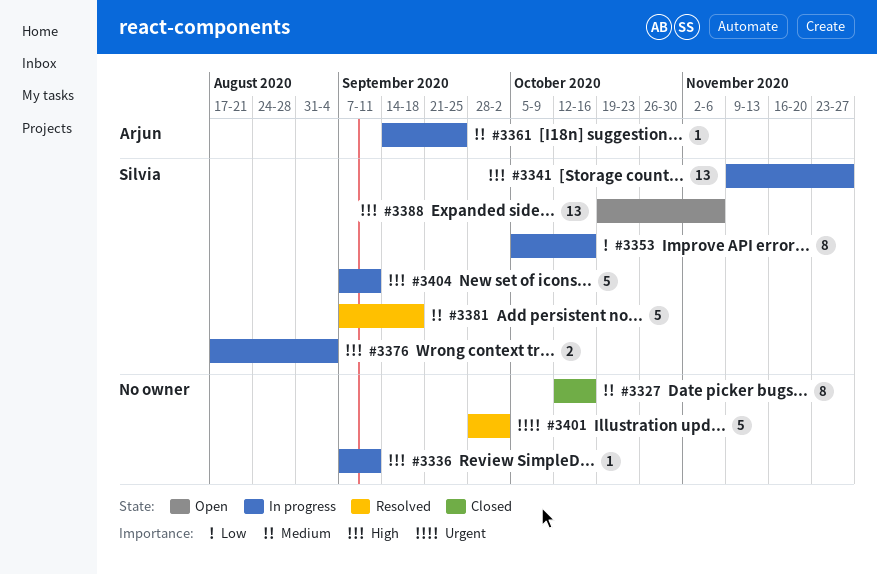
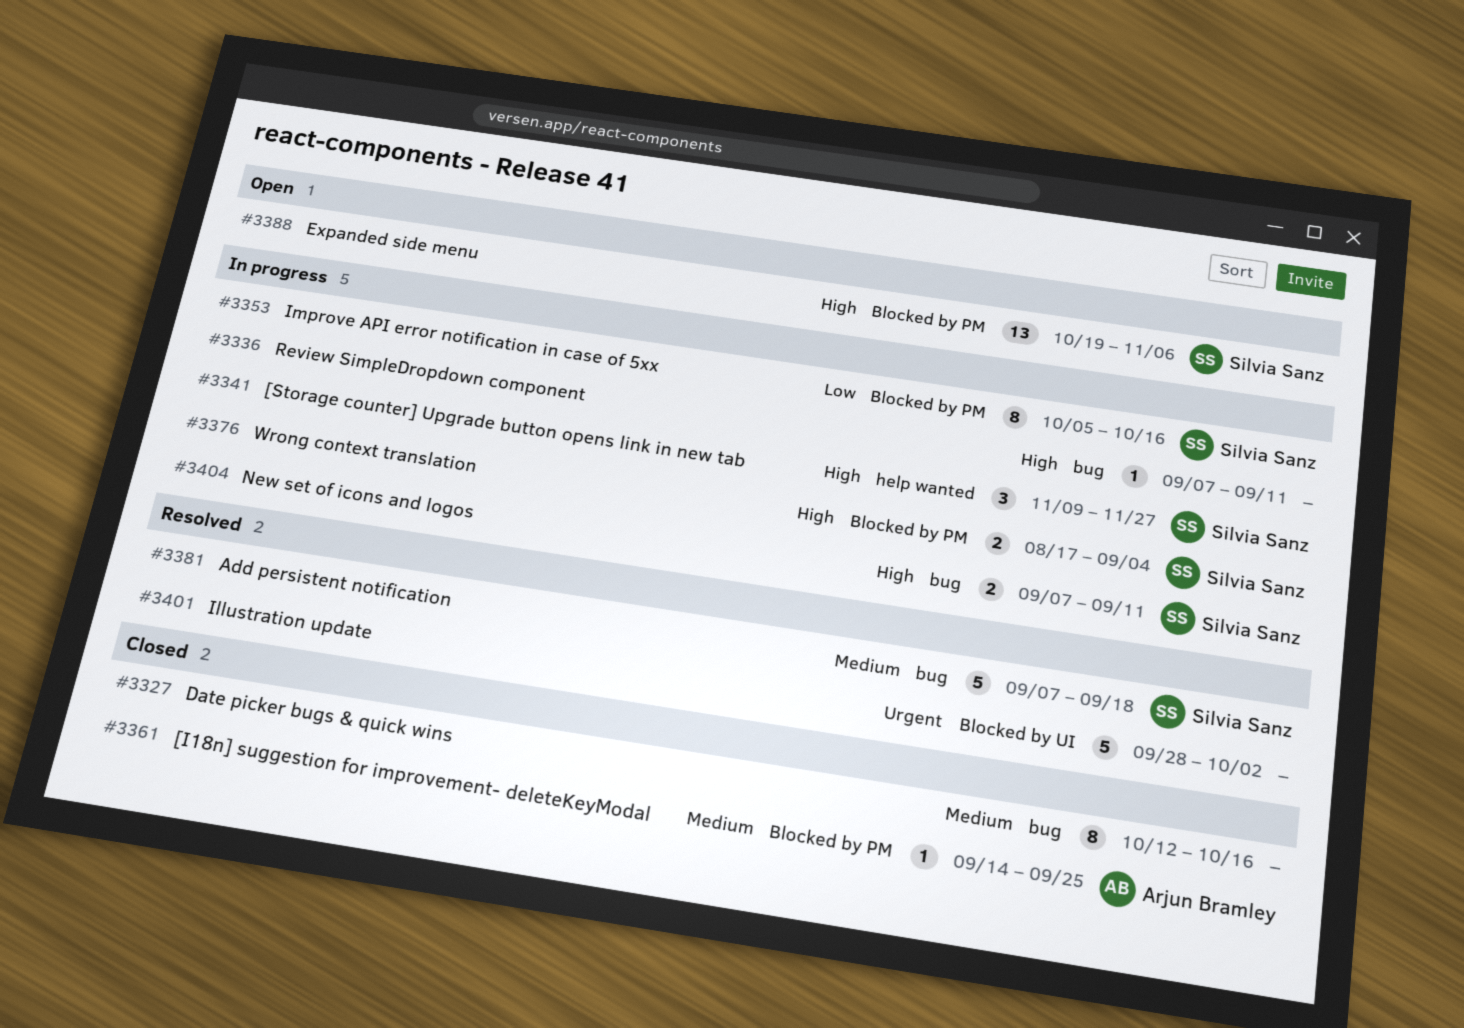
#3341, estimate: 13 -> 3
#3361, status: In progress -> Closed
#3404, estimate: 5 -> 2

